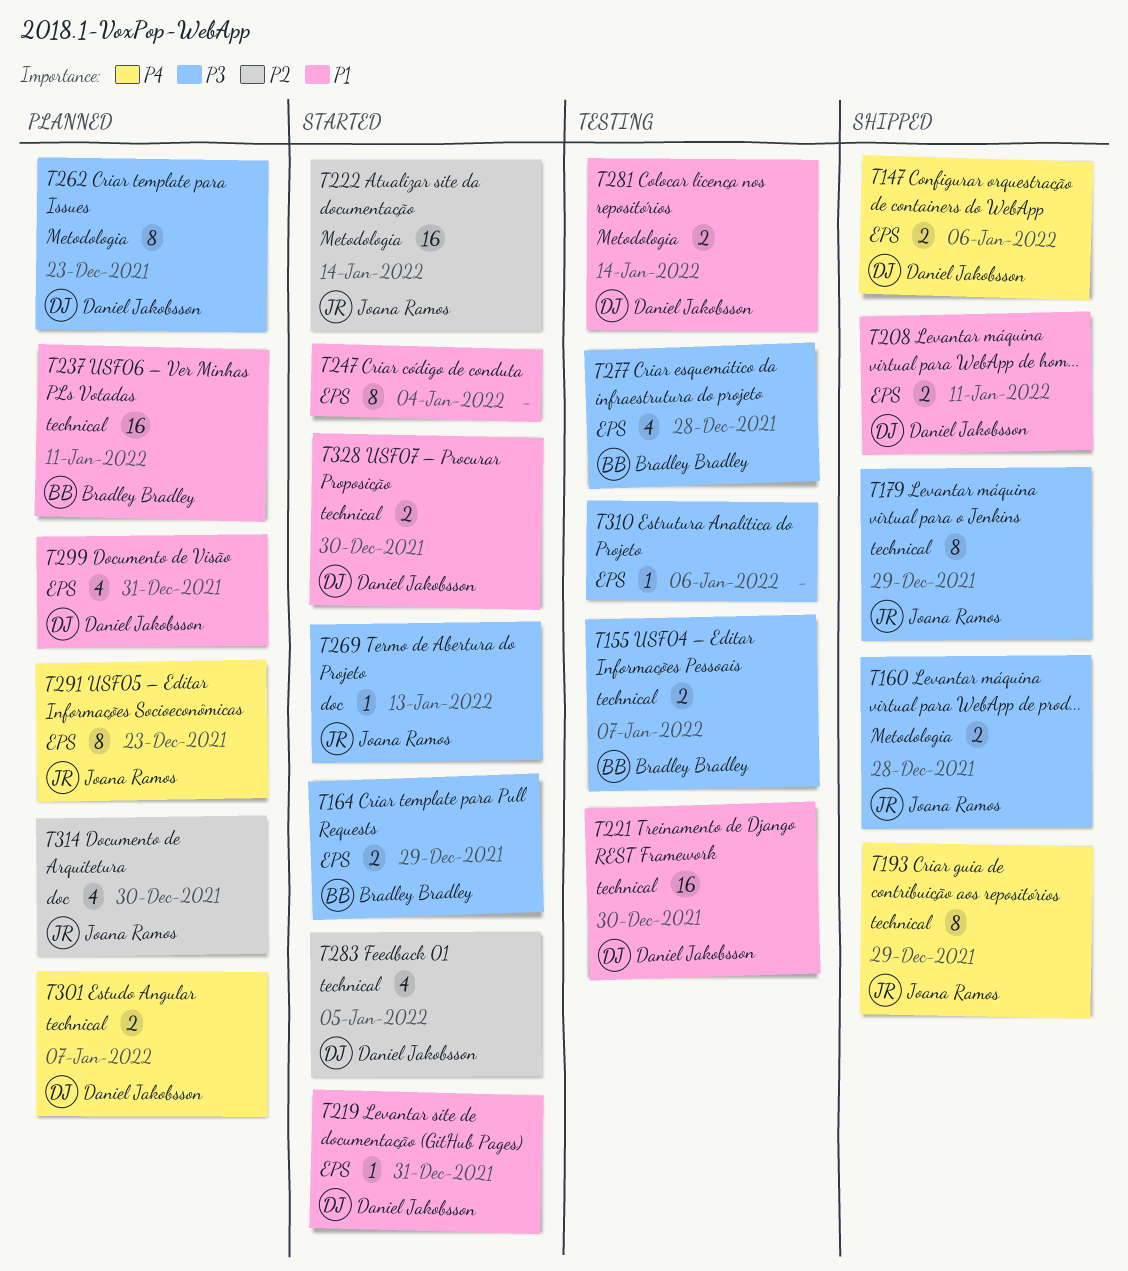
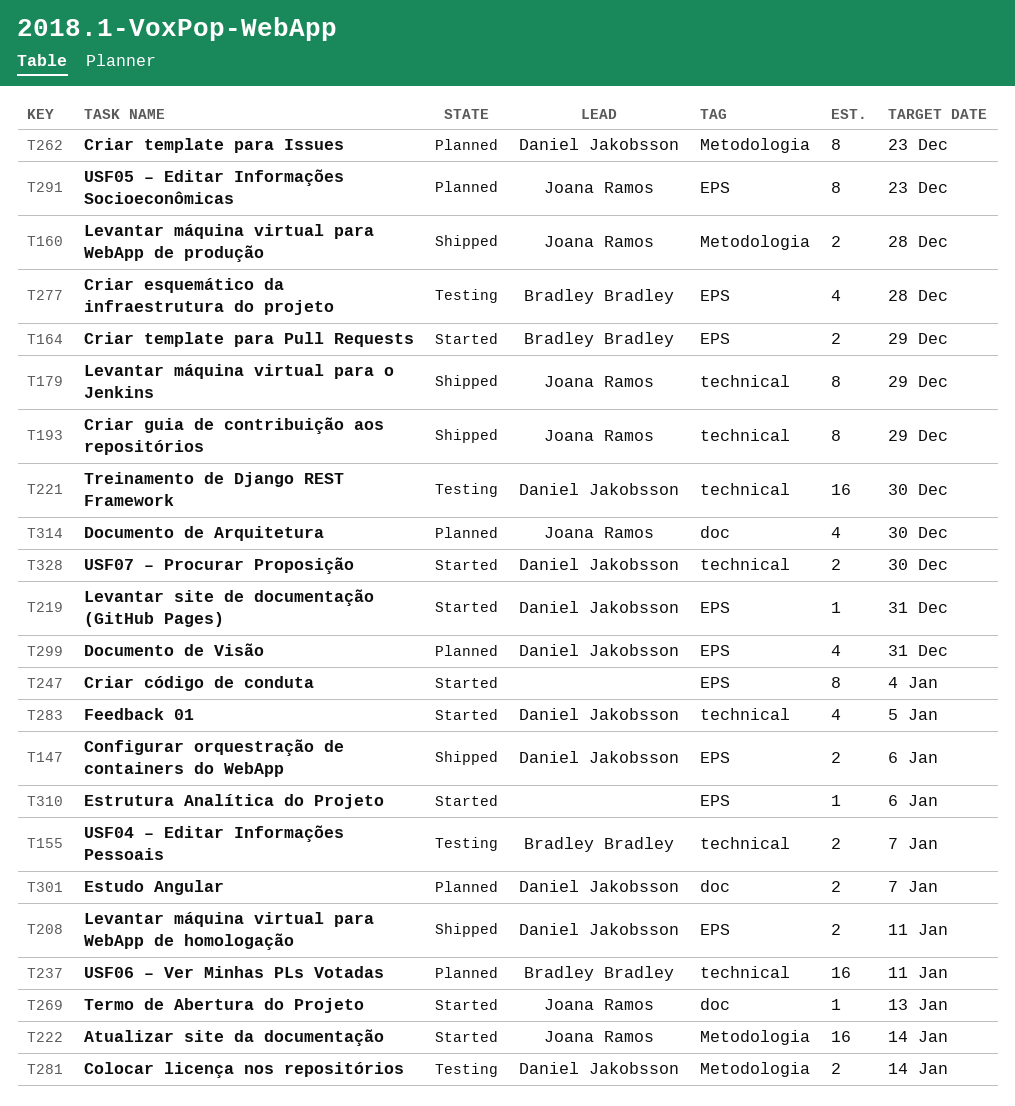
T301, label: technical -> doc
T310, status: Testing -> Started

